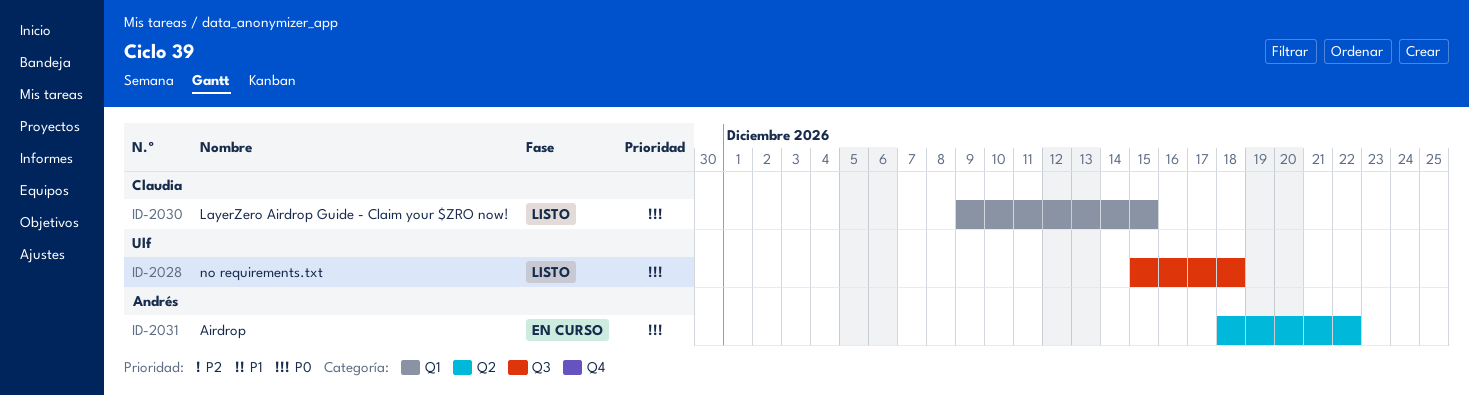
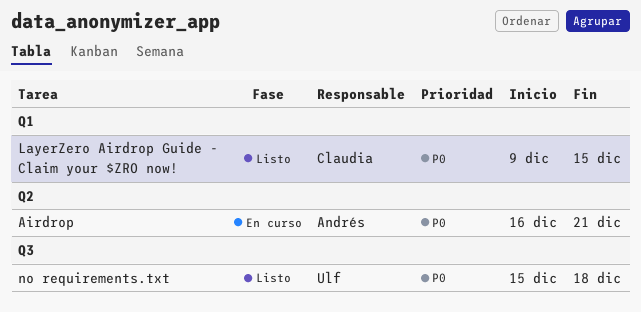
Airdrop, start: Dec 18 -> Dec 16
Airdrop, due: Dec 22 -> Dec 21

